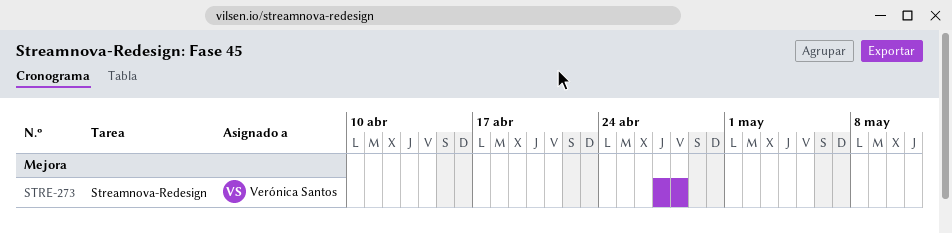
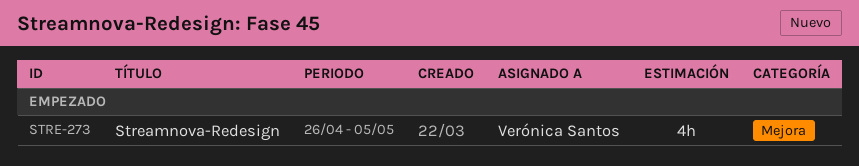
STRE-273, start: Apr 27 -> Apr 26
STRE-273, due: Apr 28 -> May 5

